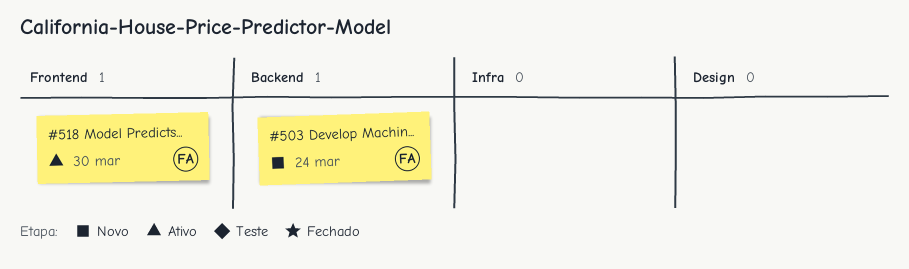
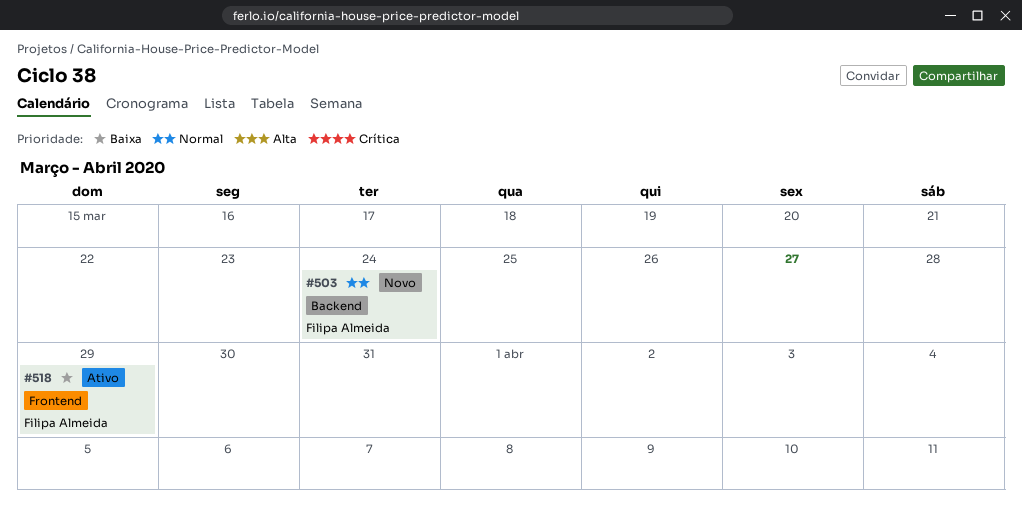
#518, due: Mar 30 -> Mar 29

